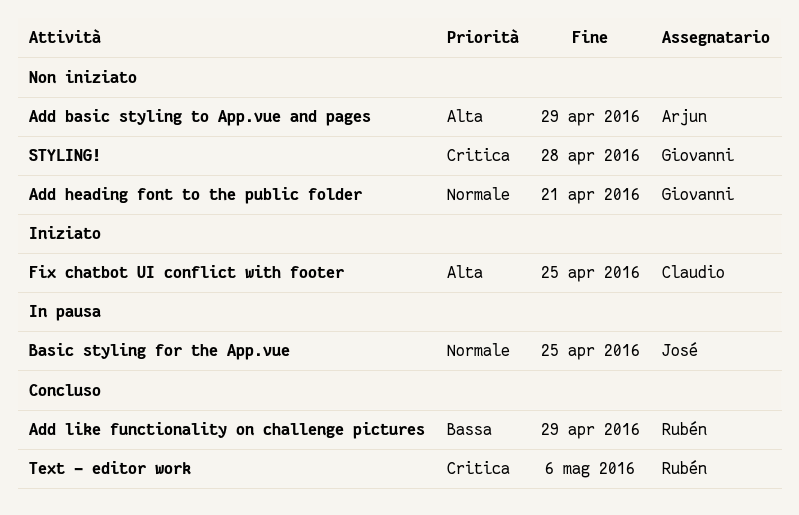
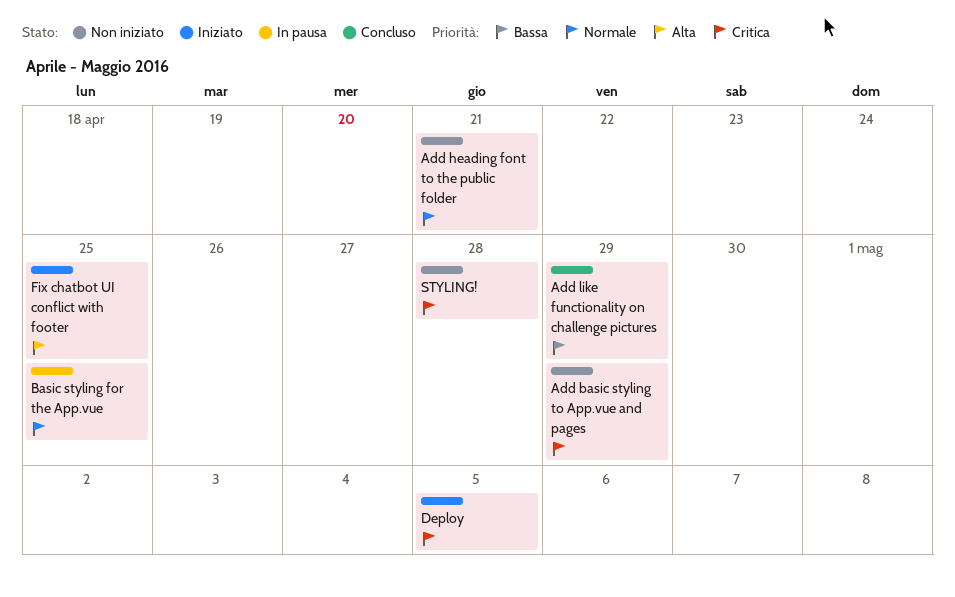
Add basic styling to App.vue and pages, priority: Alta -> Critica
Deploy: none -> present
Text - editor work: present -> none

